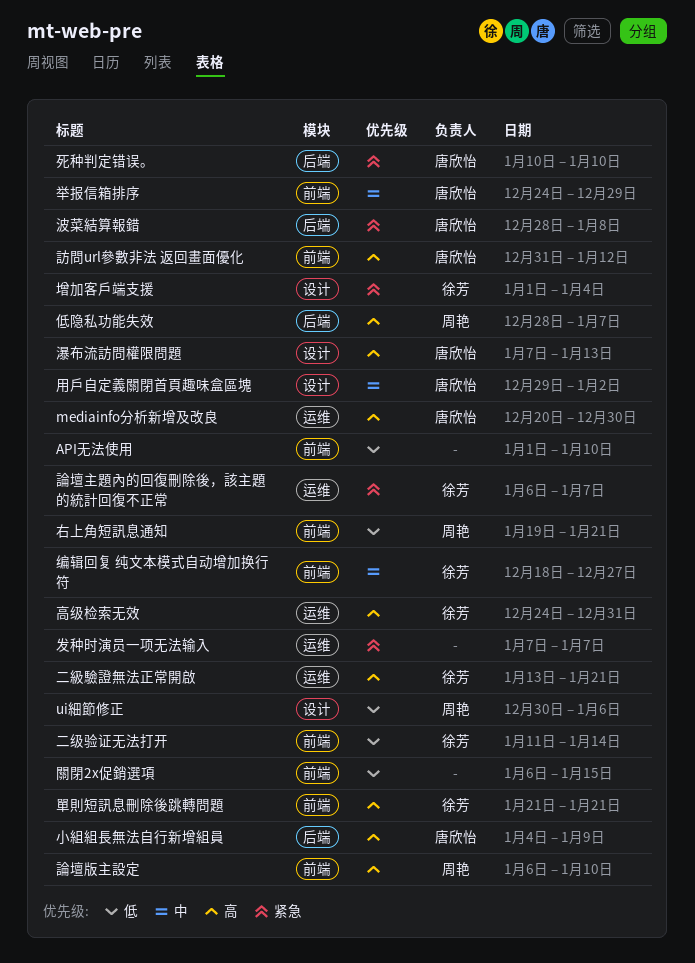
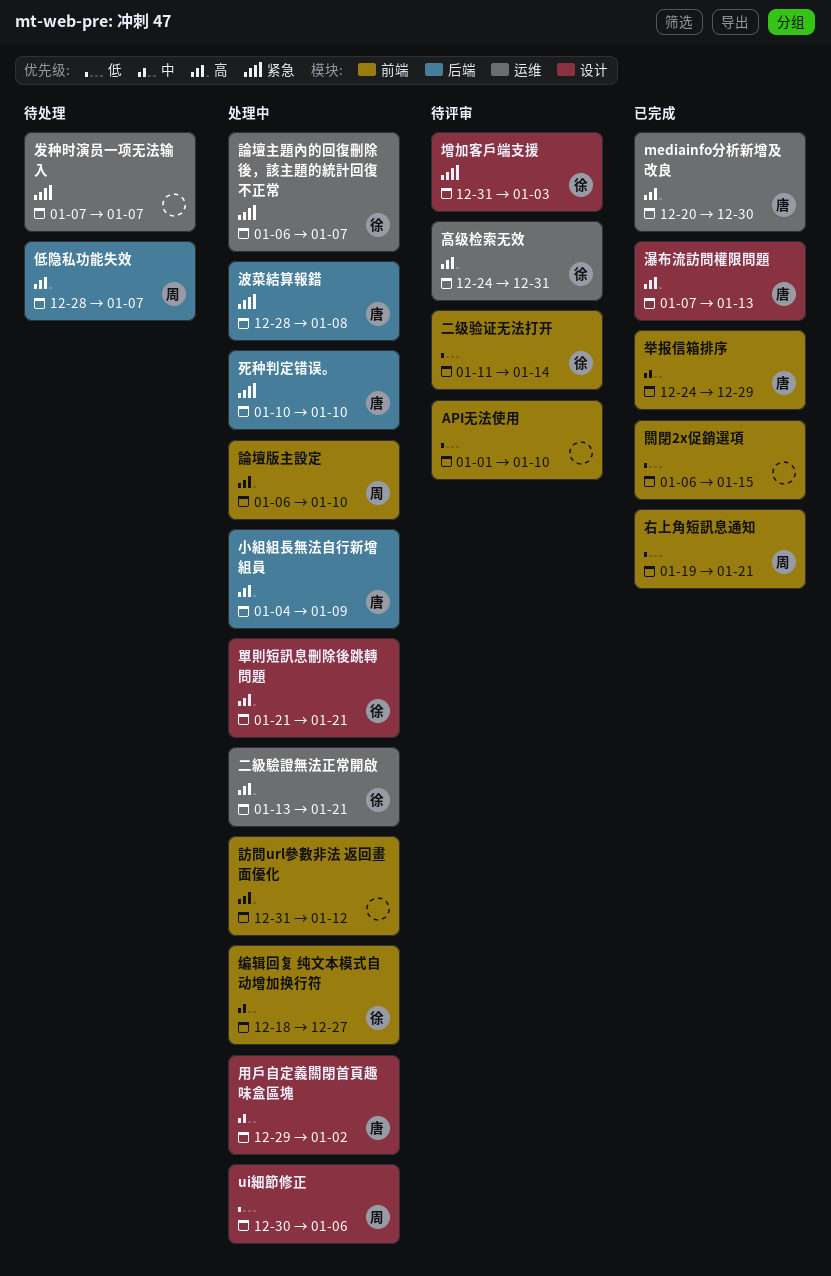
單則短訊息刪除後跳轉問題, label: 前端 -> 设计
增加客戶端支援, start: Jan 1 -> Dec 31
增加客戶端支援, due: Jan 4 -> Jan 3
訪問url參數非法 返回畫面優化, owner: 唐欣怡 -> none

